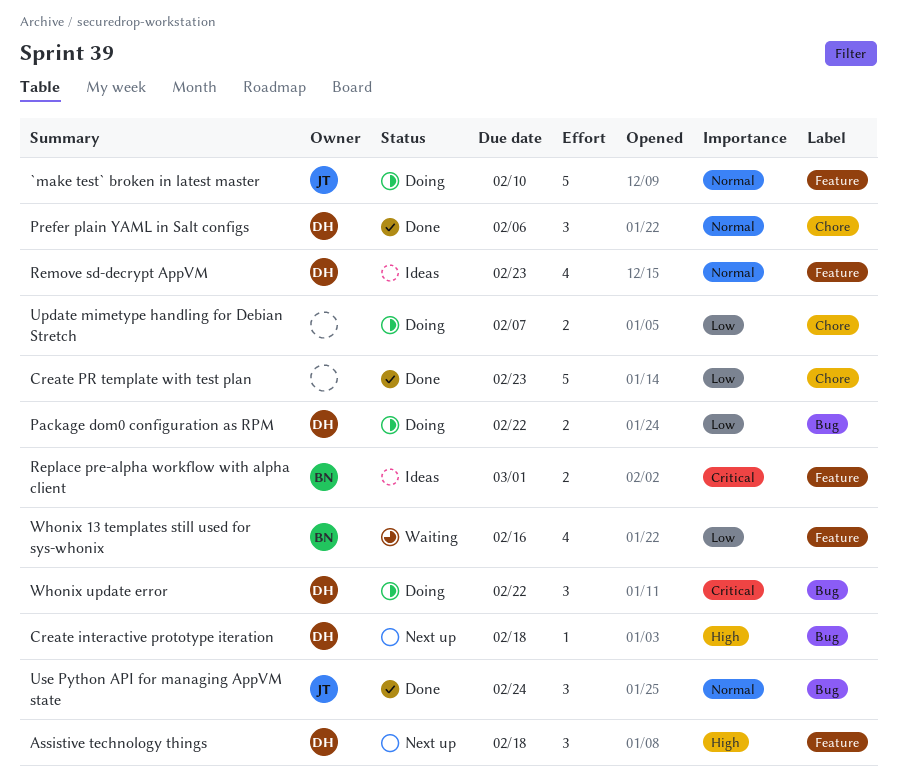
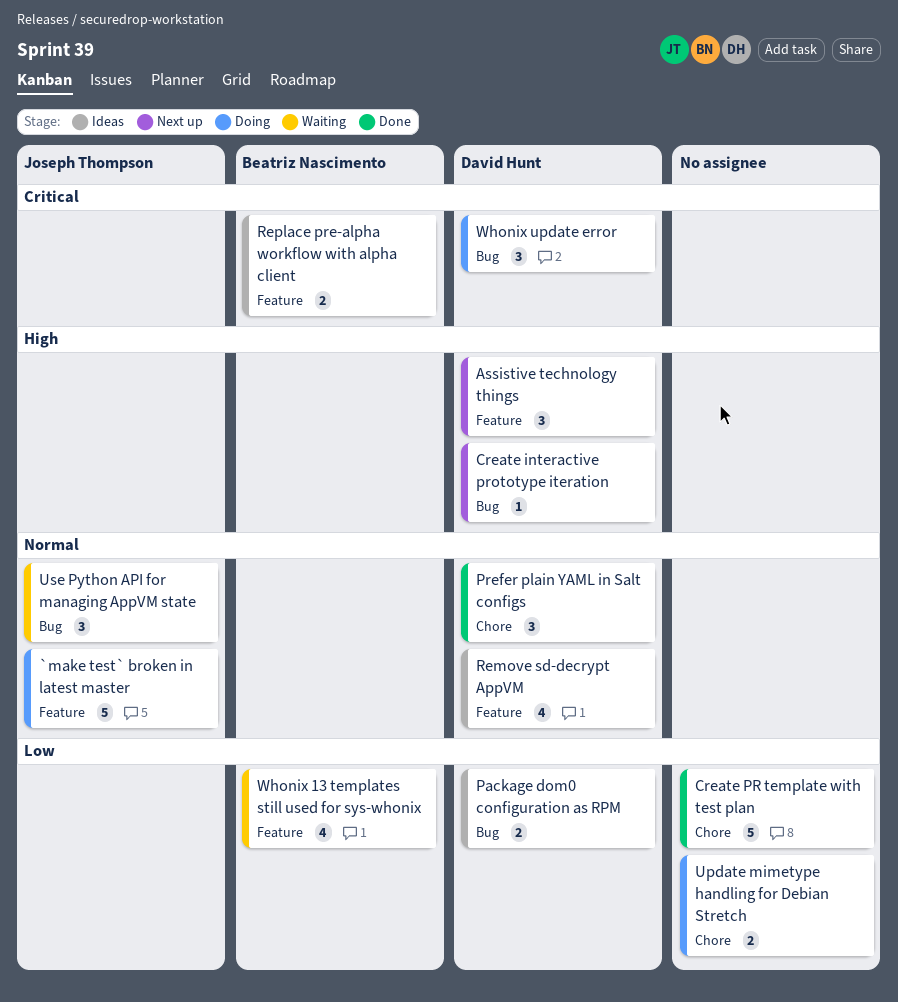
Package dom0 configuration as RPM, status: Doing -> Ideas
Use Python API for managing AppVM state, status: Done -> Waiting

